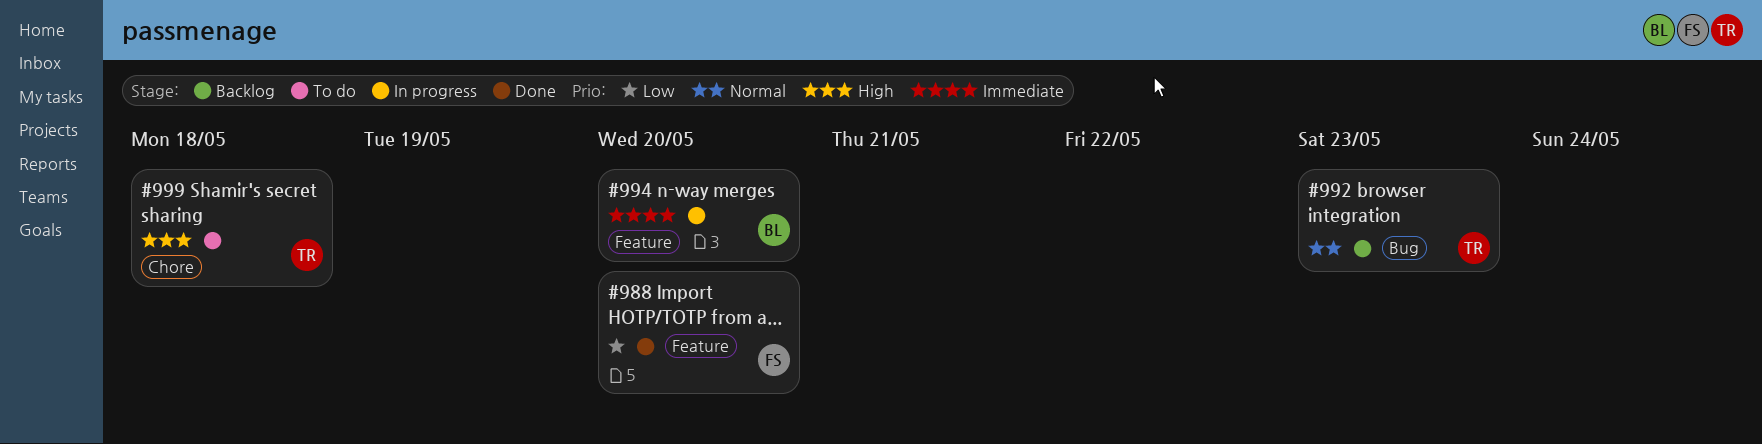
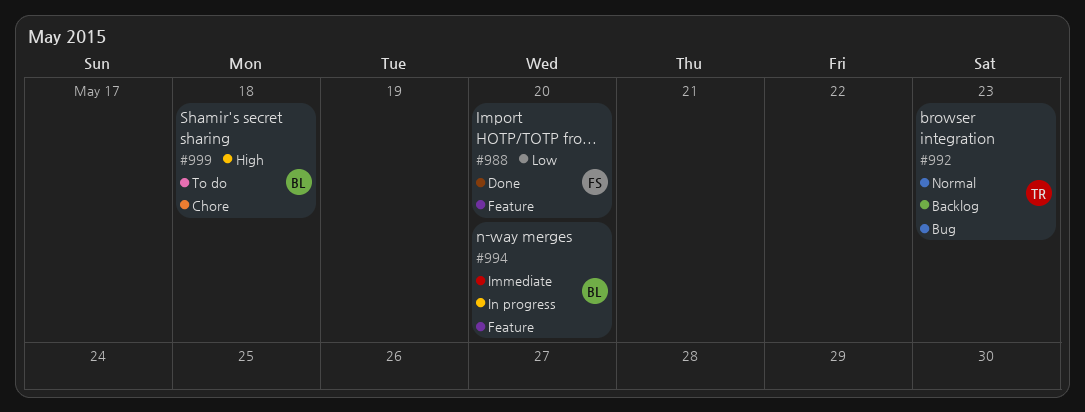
#999, owner: TR -> BL

